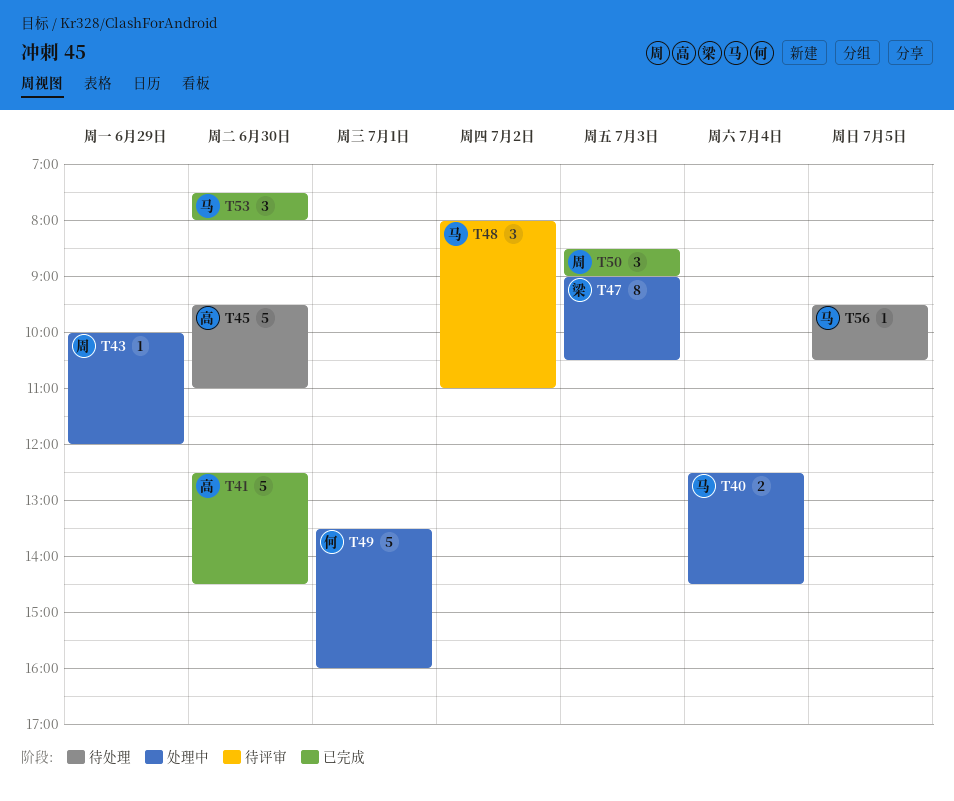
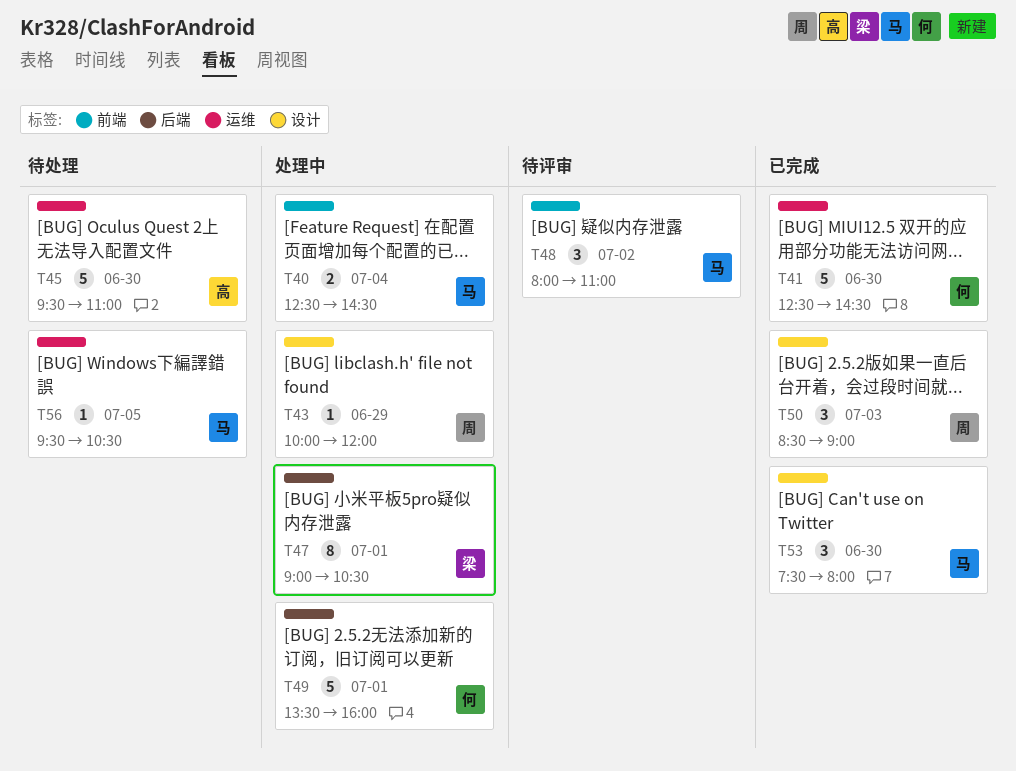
T41, owner: 高 -> 何
T47, day: Jul 3 -> Jul 1

